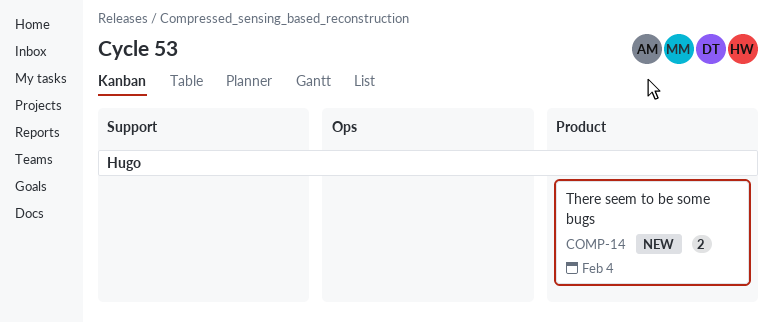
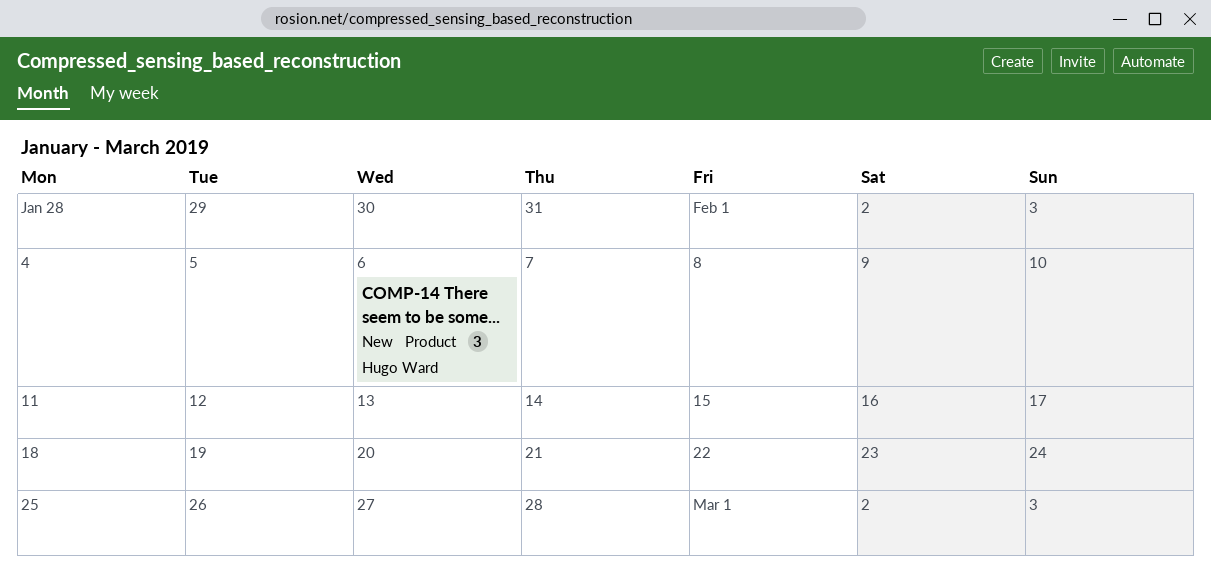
COMP-14, estimate: 2 -> 3
COMP-14, due: Feb 4 -> Feb 6

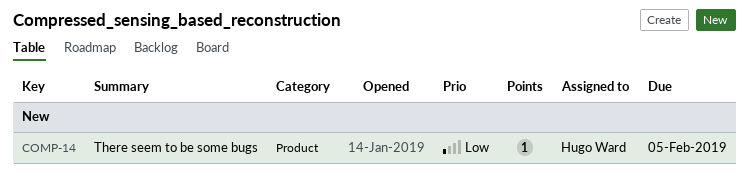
COMP-14, estimate: 3 -> 1
COMP-14, due: Feb 6 -> Feb 5

